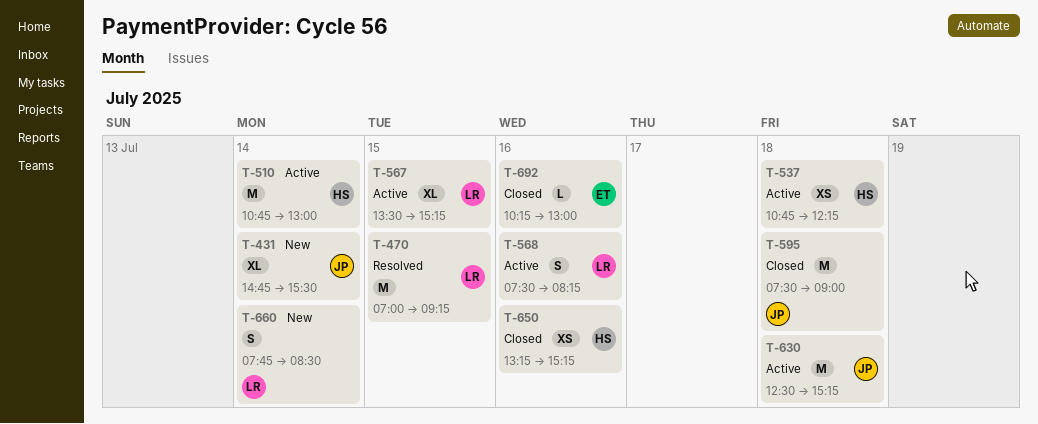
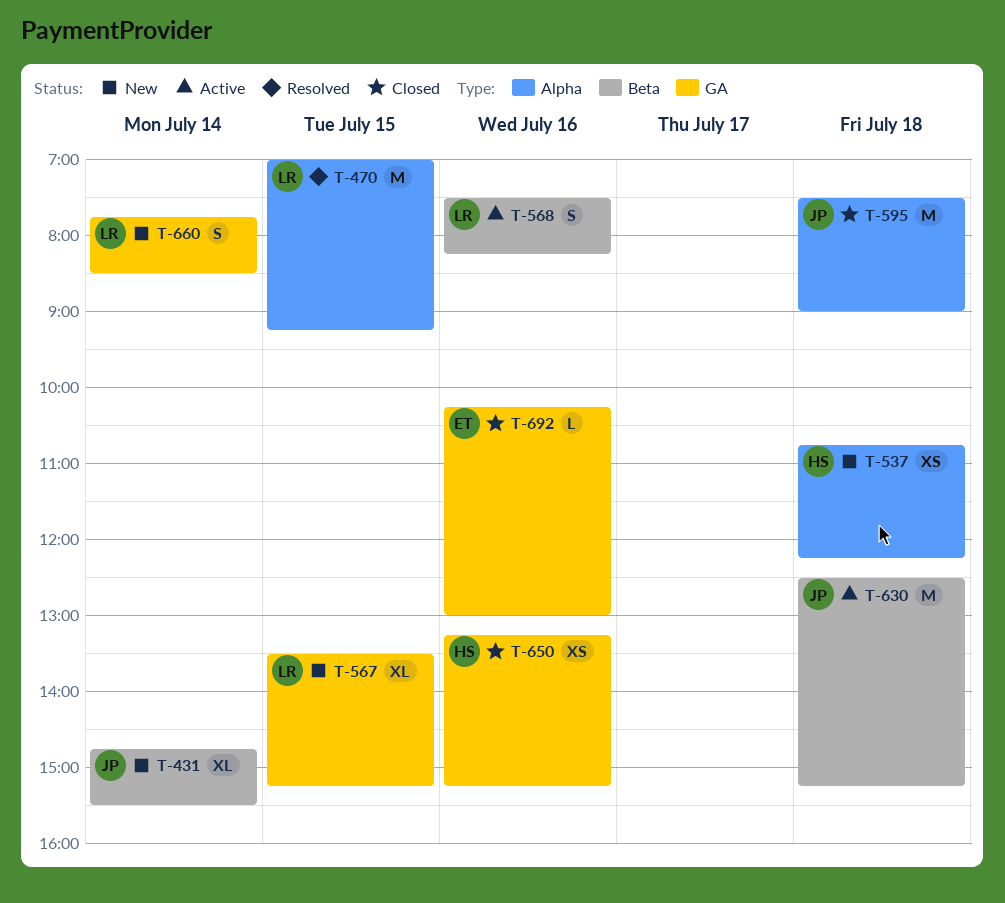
T-510: present -> none
T-537, status: Active -> New
T-567, status: Active -> New

